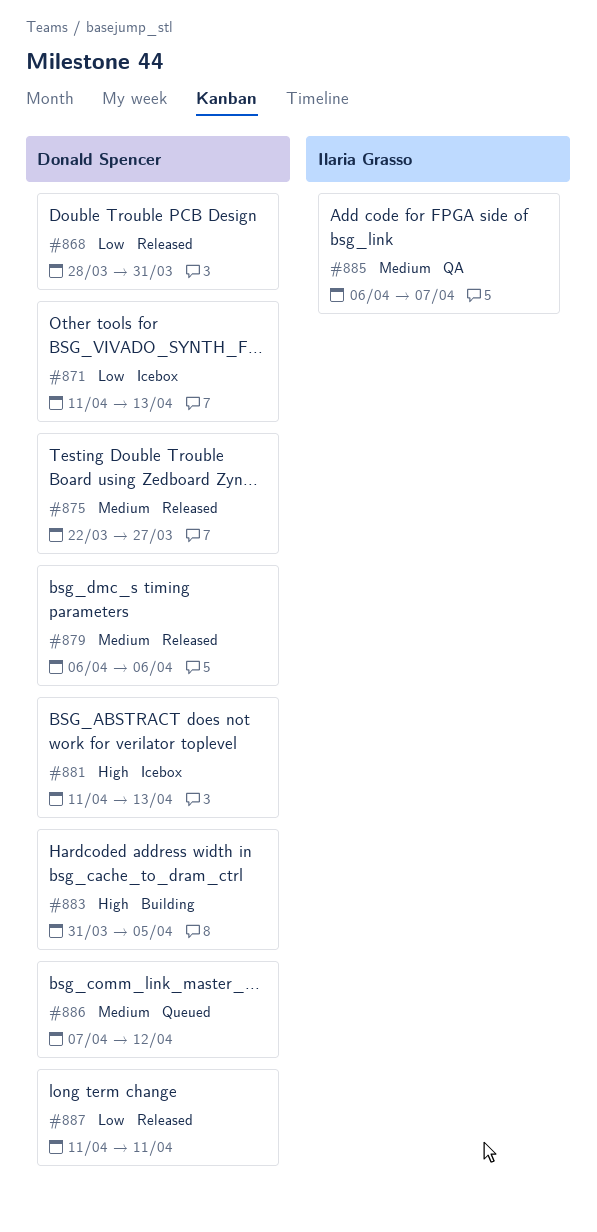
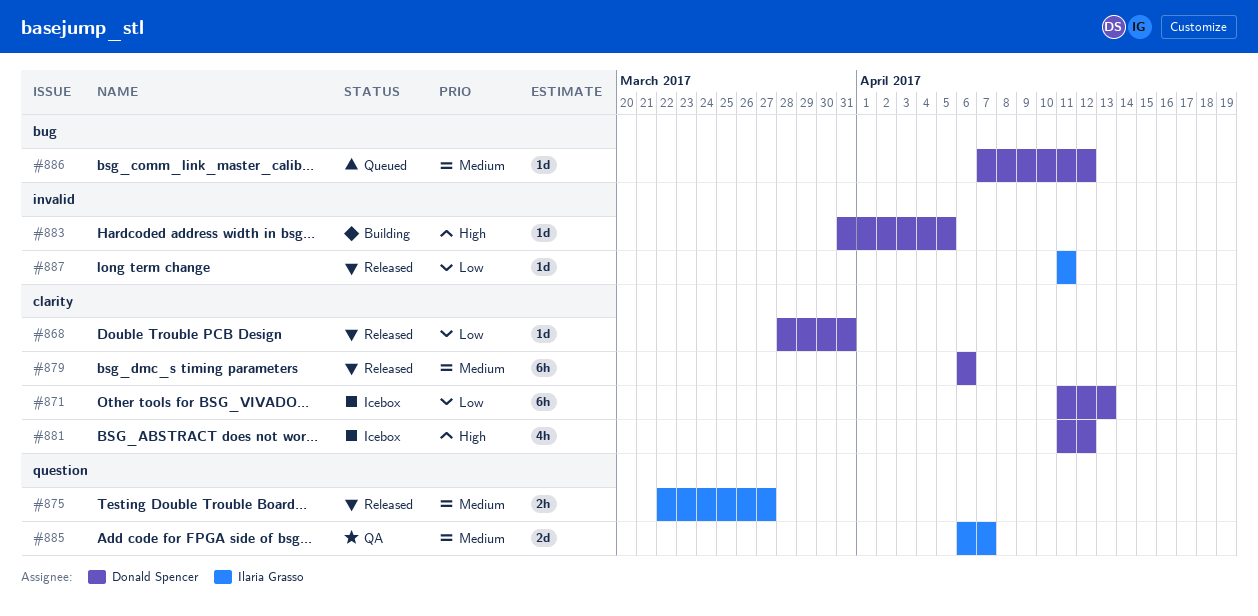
#875, owner: Donald Spencer -> Ilaria Grasso
#881, due: Apr 13 -> Apr 12
#887, owner: Donald Spencer -> Ilaria Grasso

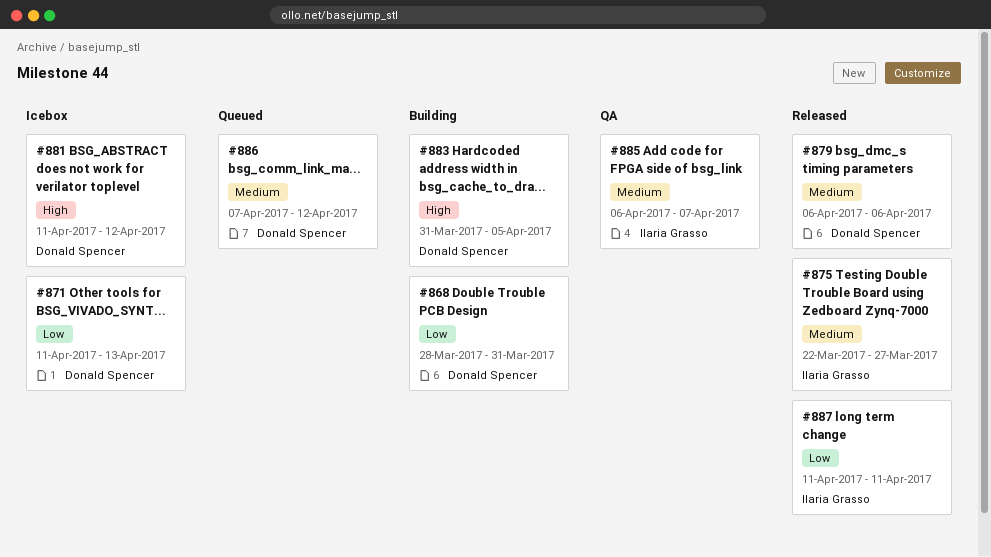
#868, status: Released -> Building

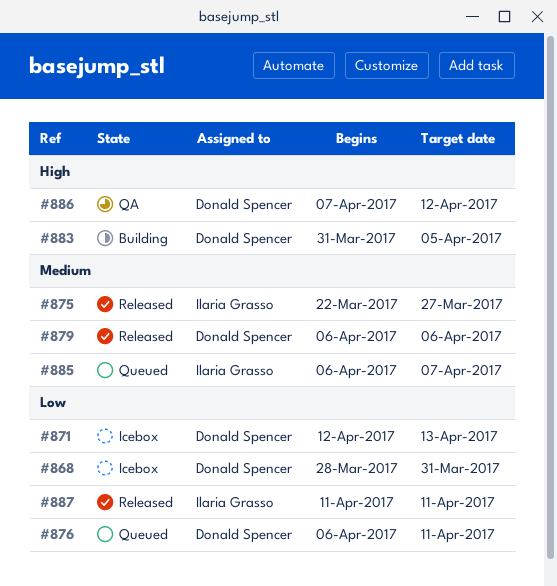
#868, status: Building -> Icebox
#871, start: Apr 11 -> Apr 12
#876: none -> present
#881: present -> none
#885, status: QA -> Queued
#886, status: Queued -> QA
#886, priority: Medium -> High

